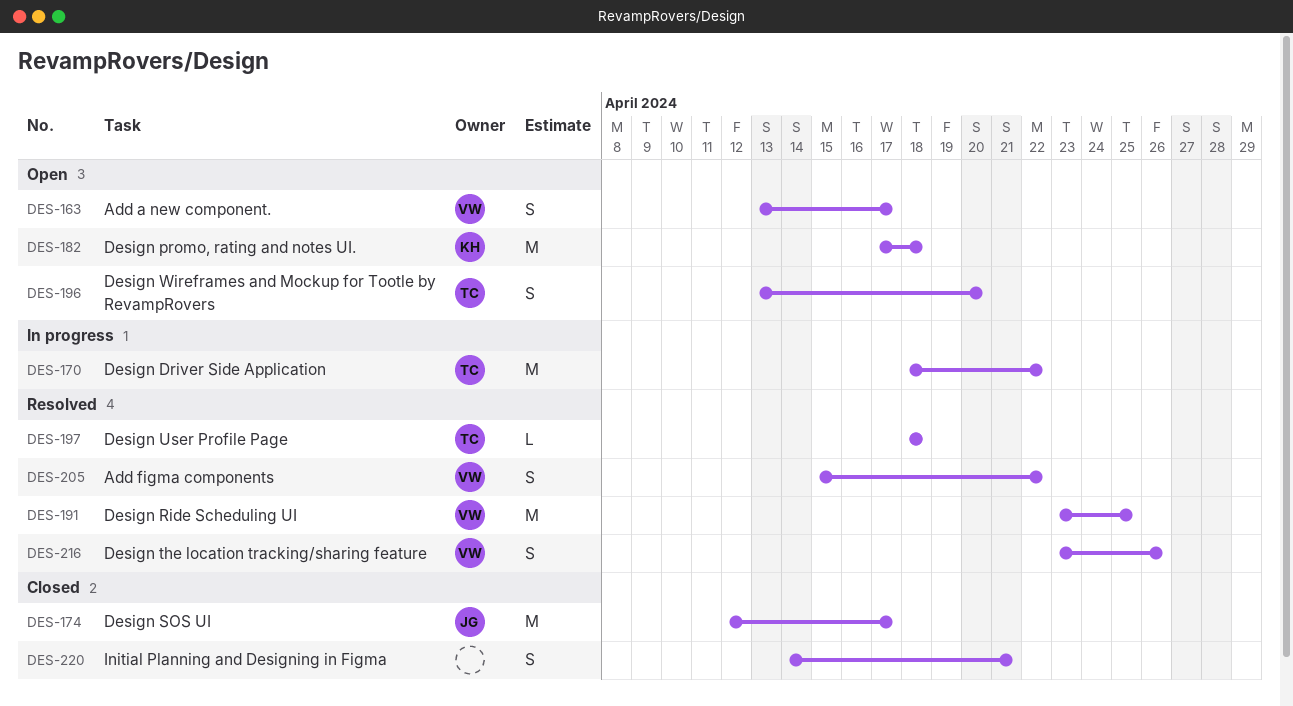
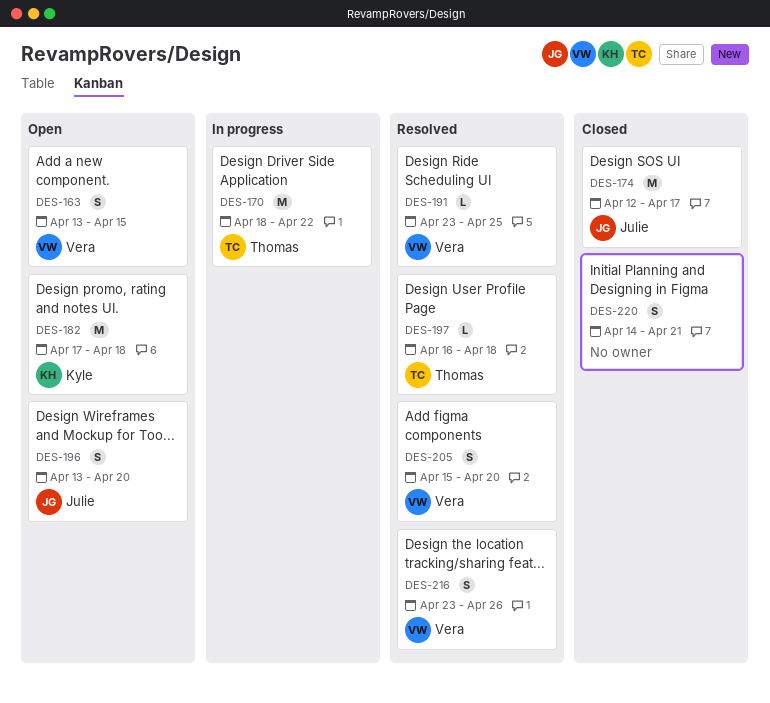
DES-163, due: Apr 17 -> Apr 15
DES-191, estimate: M -> L
DES-196, owner: Thomas -> Julie
DES-197, start: Apr 18 -> Apr 16
DES-205, due: Apr 22 -> Apr 20

